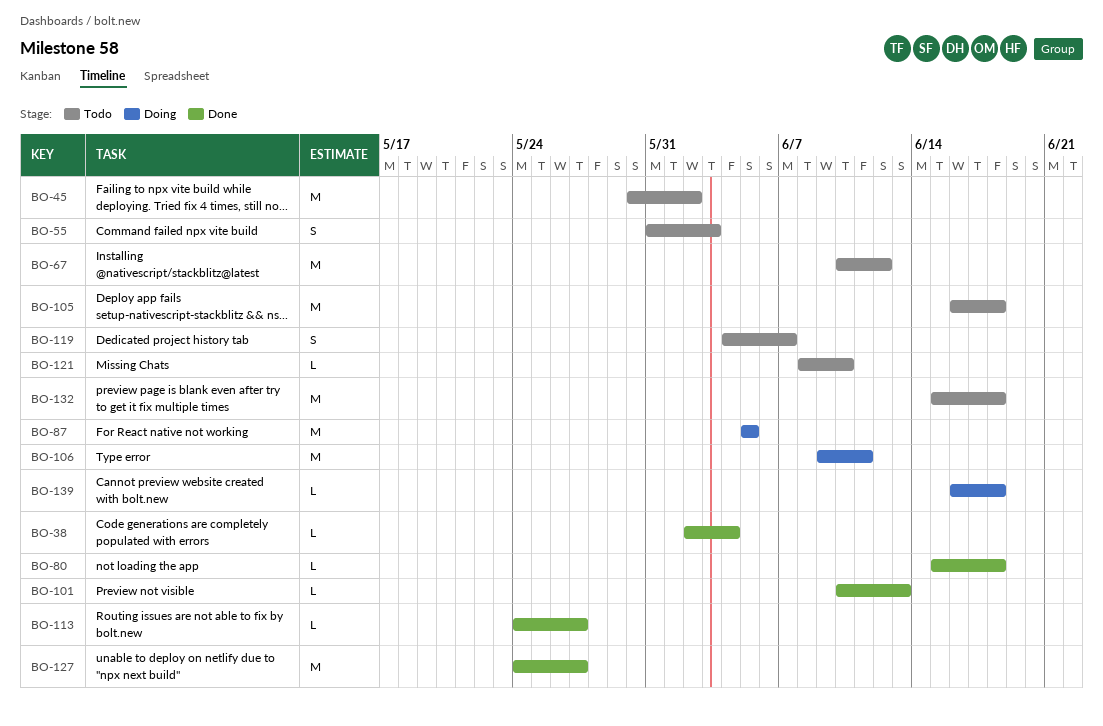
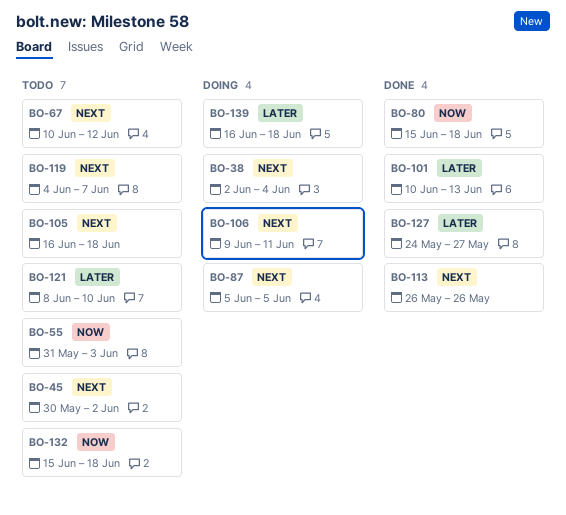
BO-38, status: Done -> Doing
BO-113, start: May 24 -> May 26
BO-113, due: May 27 -> May 26

